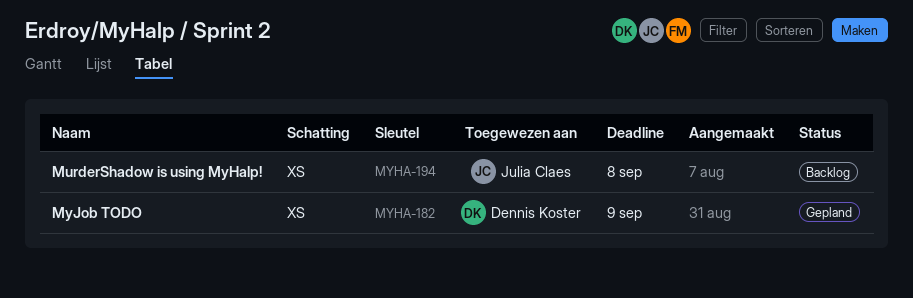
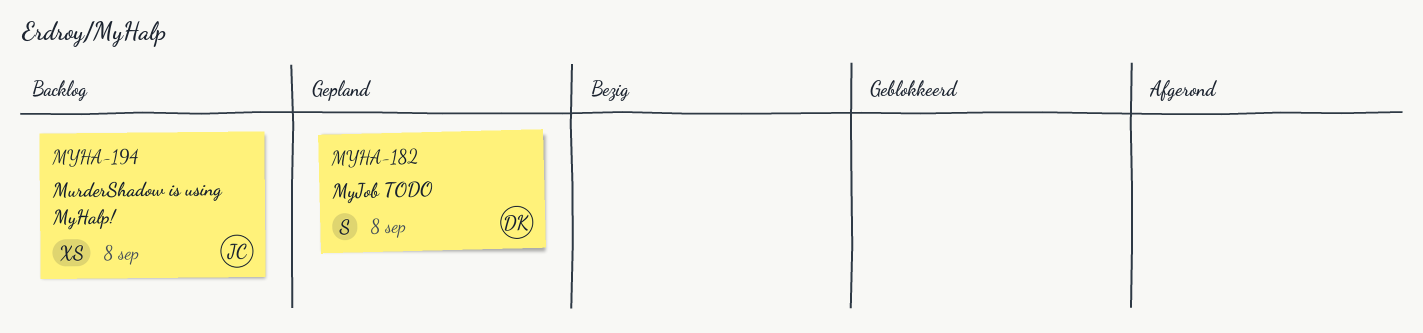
MYHA-182, estimate: XS -> S
MYHA-182, due: Sep 9 -> Sep 8

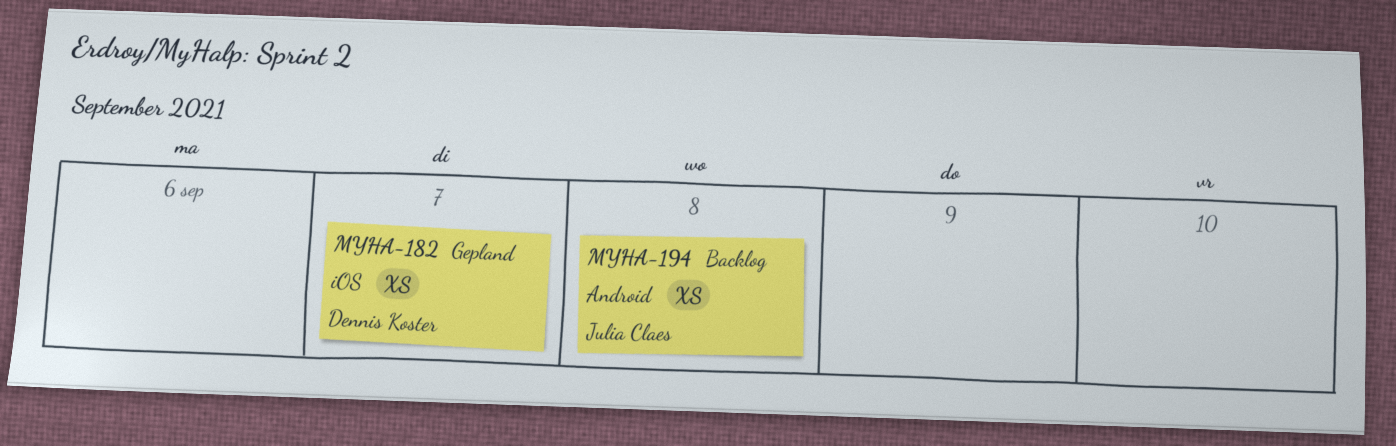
MYHA-182, estimate: S -> XS
MYHA-182, due: Sep 8 -> Sep 7

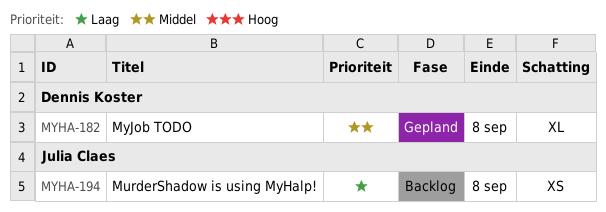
MYHA-182, estimate: XS -> XL
MYHA-182, due: Sep 7 -> Sep 8

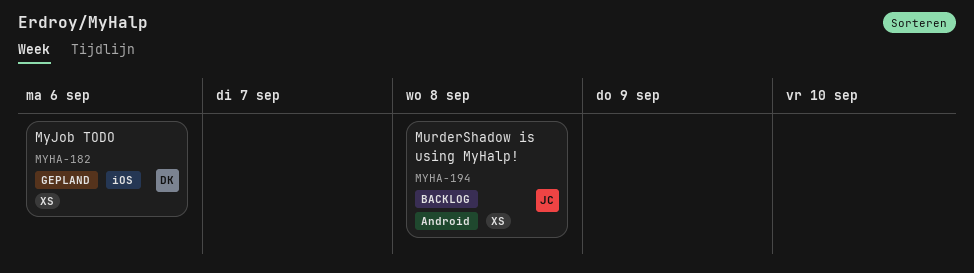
MYHA-182, estimate: XL -> XS
MYHA-182, due: Sep 8 -> Sep 6

